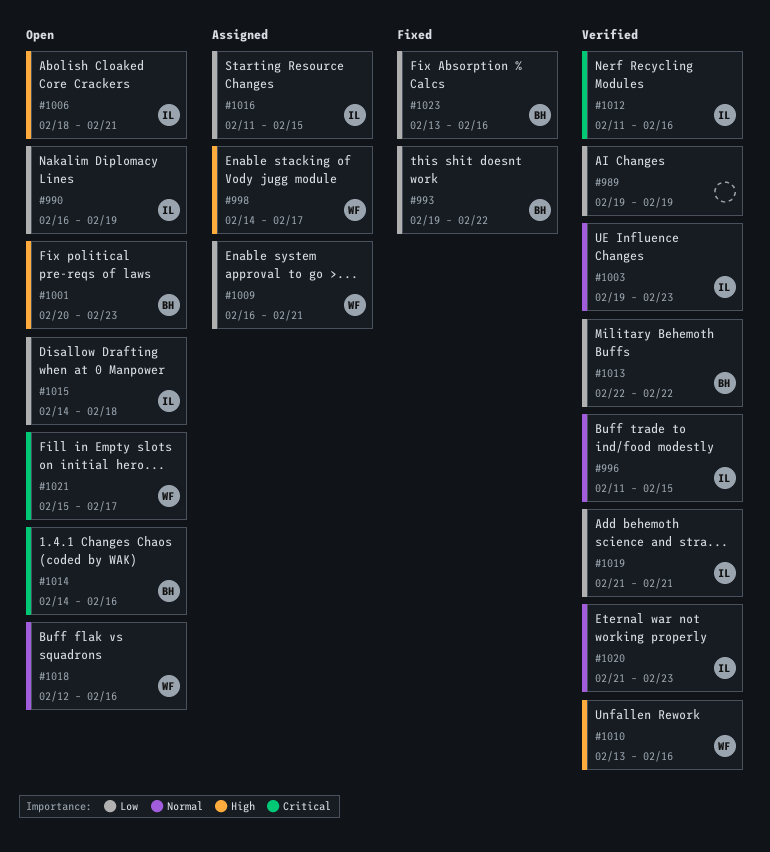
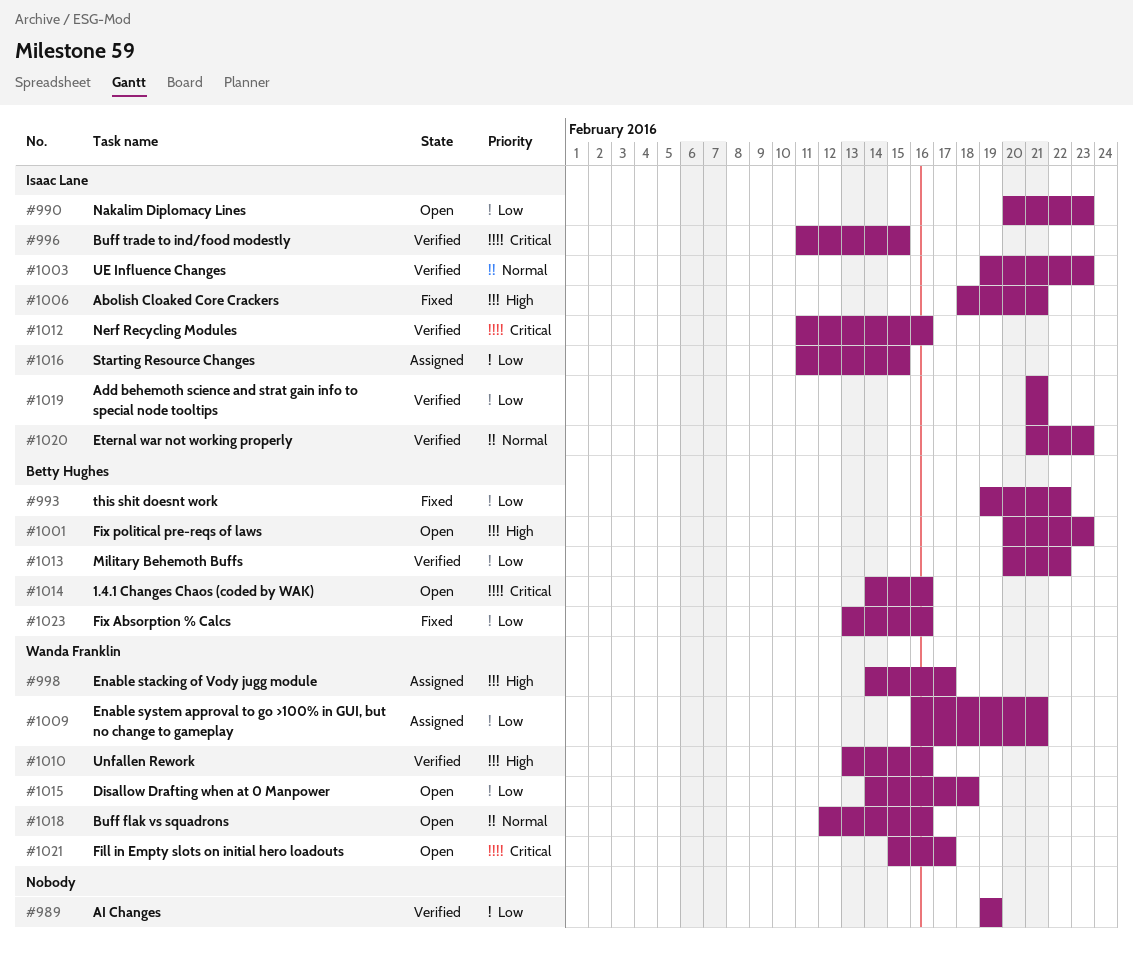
#990, start: Feb 16 -> Feb 20
#990, due: Feb 19 -> Feb 23
#996, priority: Normal -> Critical
#1006, status: Open -> Fixed
#1013, start: Feb 22 -> Feb 20
#1015, owner: Isaac Lane -> Wanda Franklin

